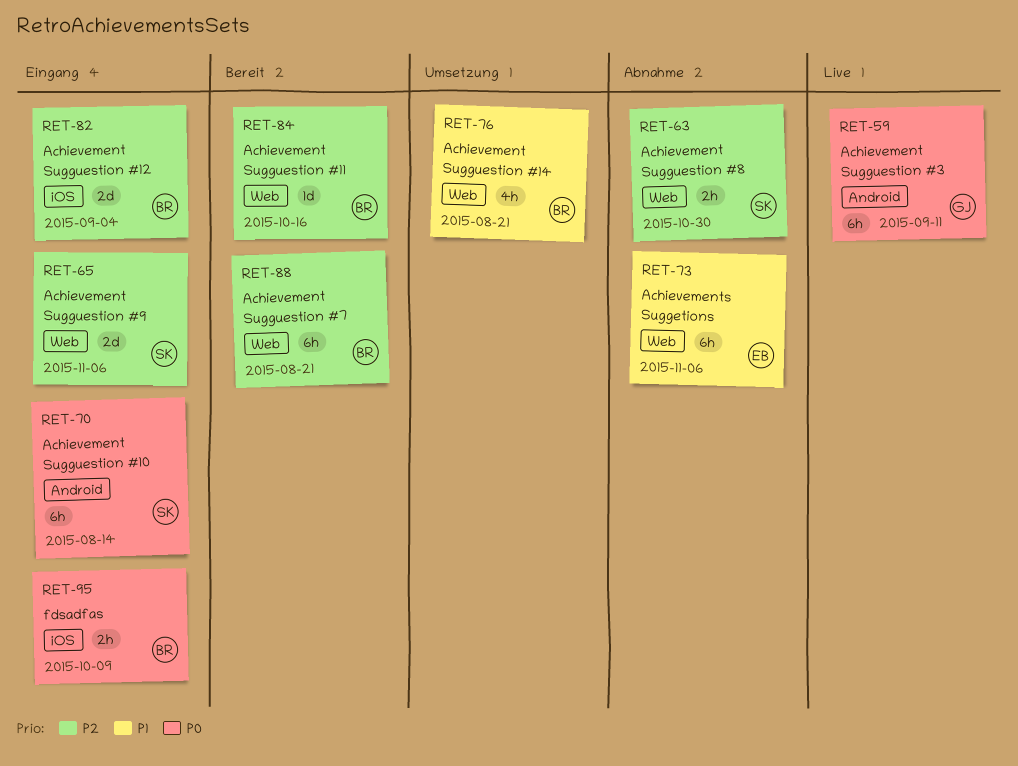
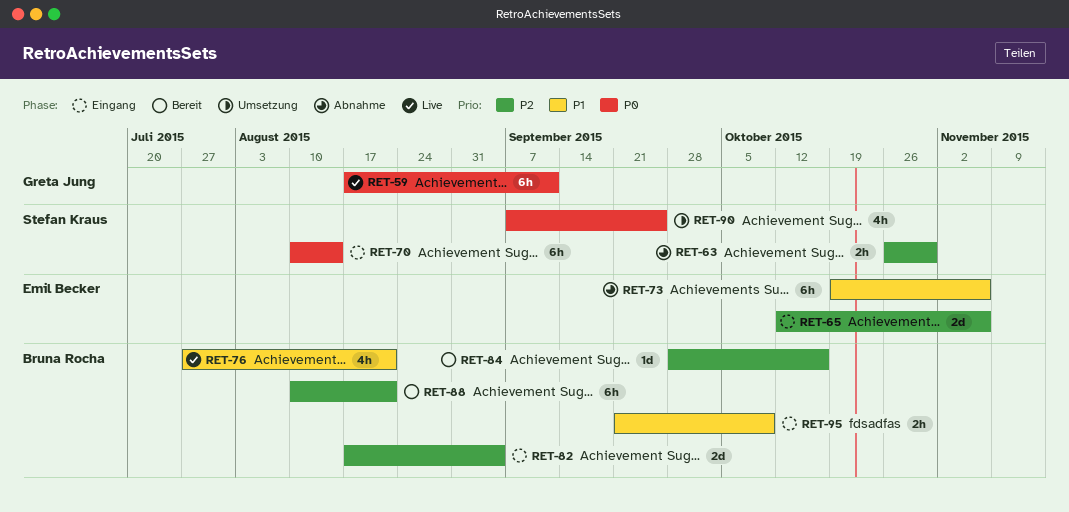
RET-65, owner: Stefan Kraus -> Emil Becker
RET-76, status: Umsetzung -> Live
RET-90: none -> present
RET-95, priority: P0 -> P1

